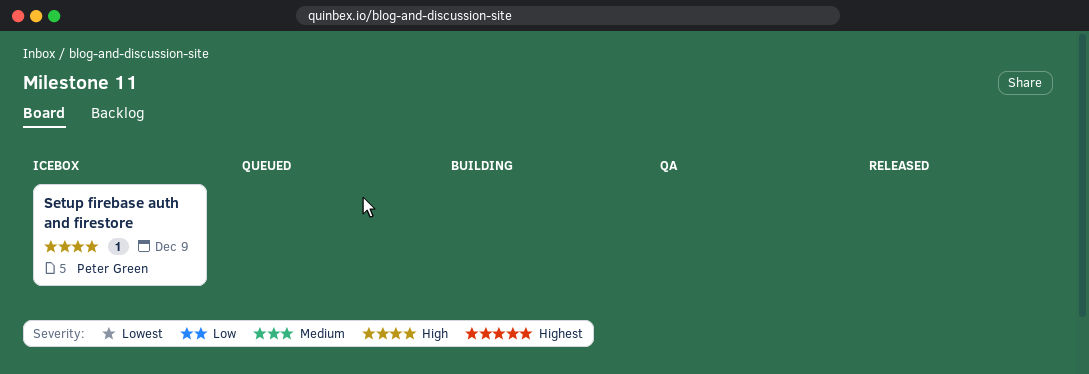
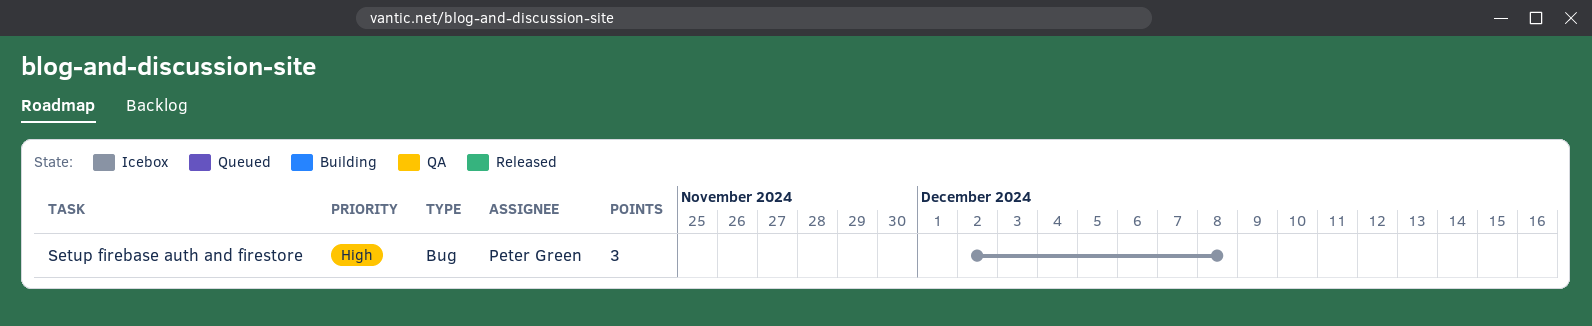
Setup firebase auth and firestore, estimate: 1 -> 3
Setup firebase auth and firestore, due: Dec 9 -> Dec 8

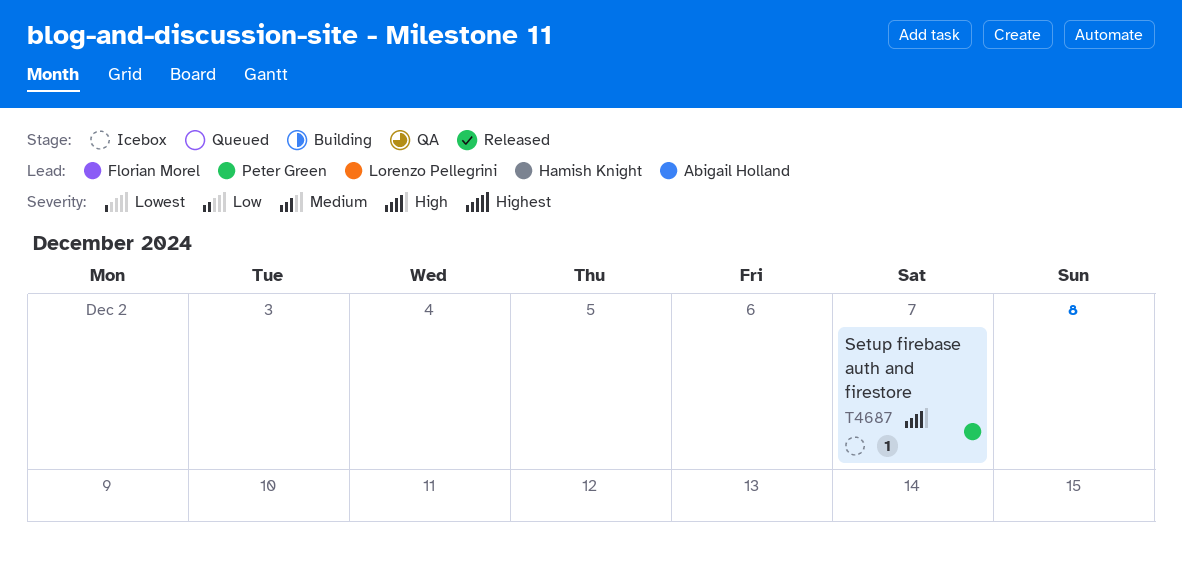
Setup firebase auth and firestore, estimate: 3 -> 1
Setup firebase auth and firestore, due: Dec 8 -> Dec 7

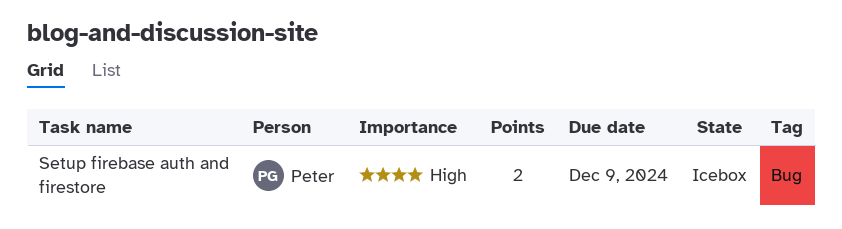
Setup firebase auth and firestore, estimate: 1 -> 2
Setup firebase auth and firestore, due: Dec 7 -> Dec 9

